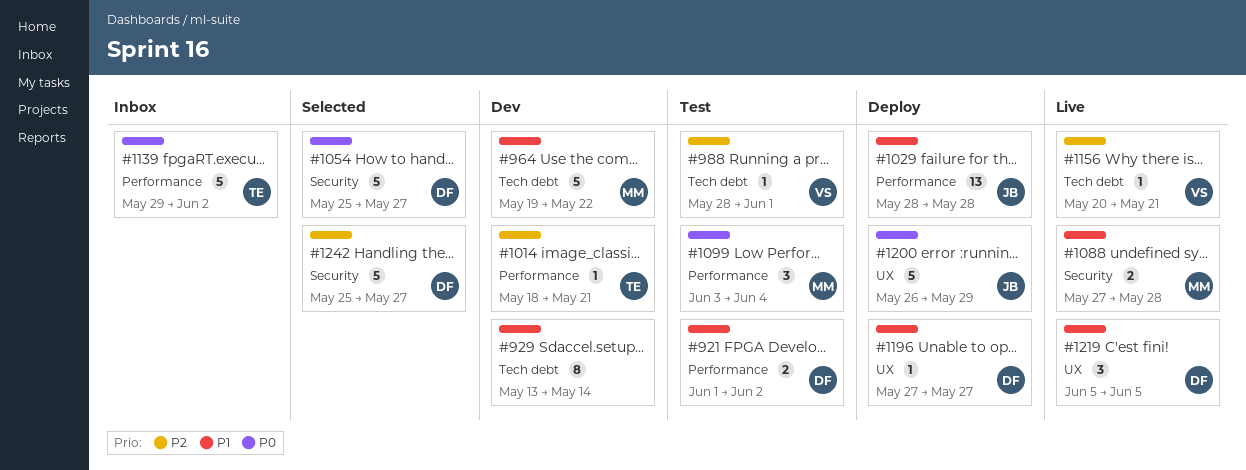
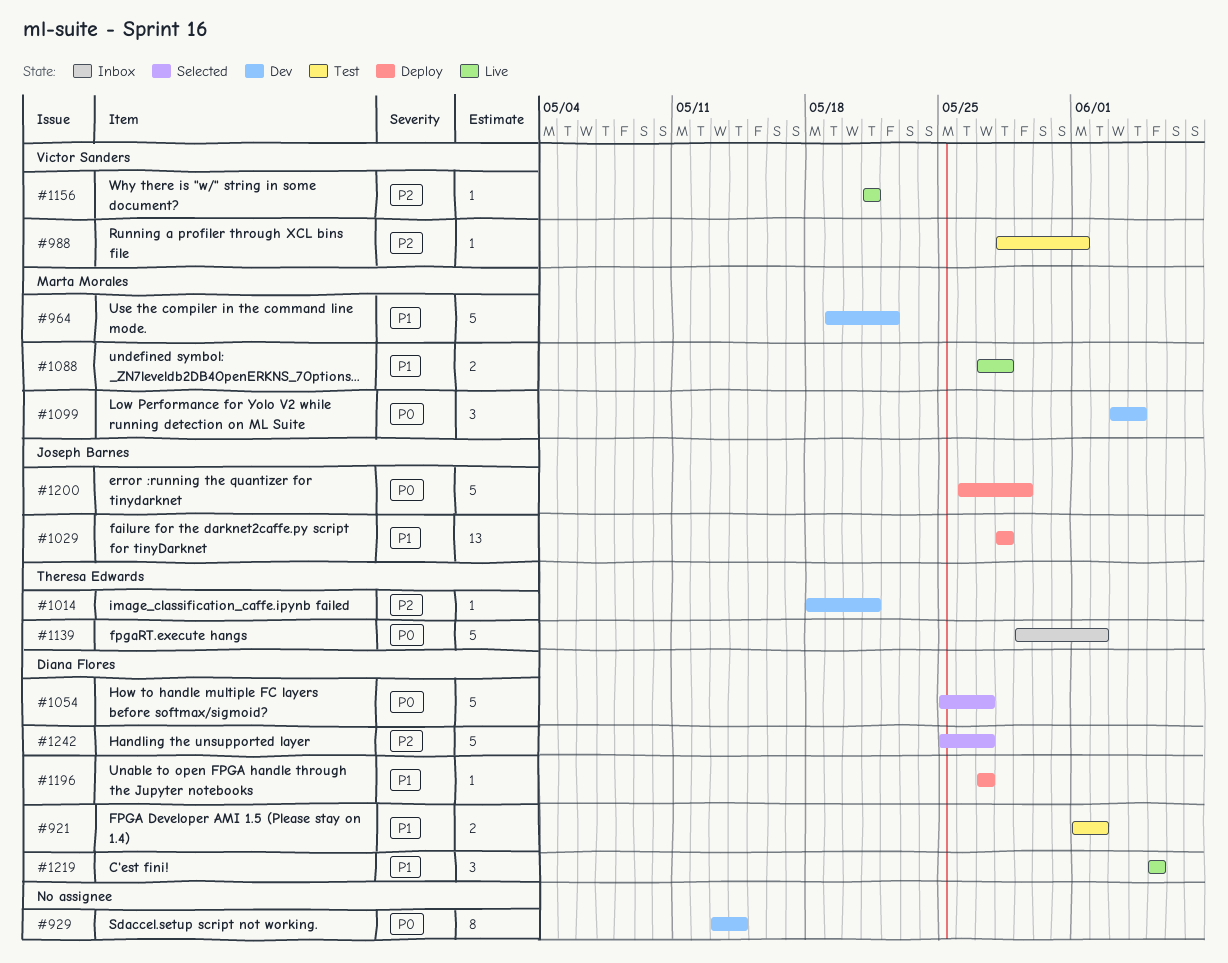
#929, priority: P1 -> P0
#1099, status: Test -> Dev
#1156, start: May 20 -> May 21

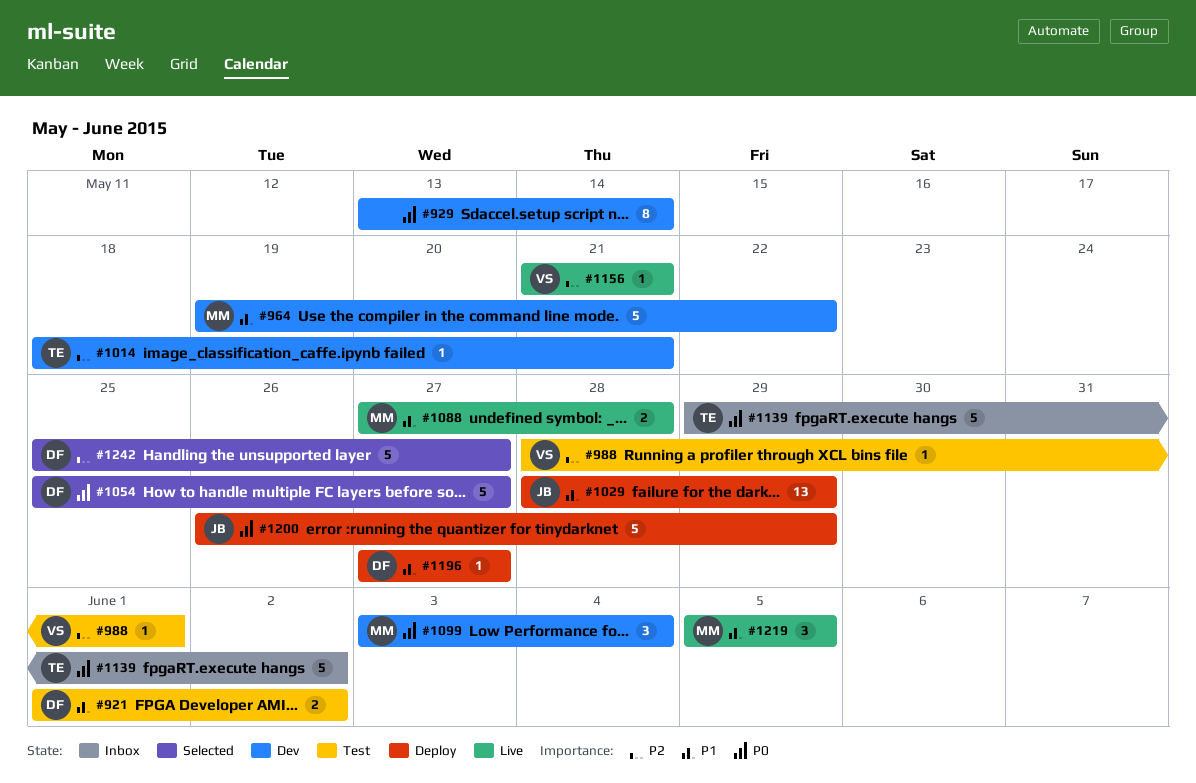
#1029, due: May 28 -> May 29
#1219, owner: Diana Flores -> Marta Morales

